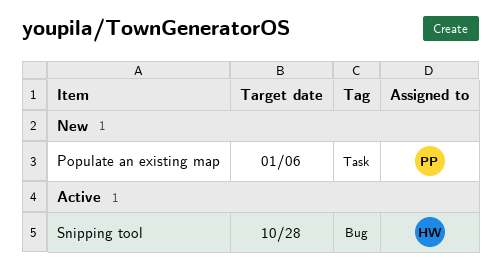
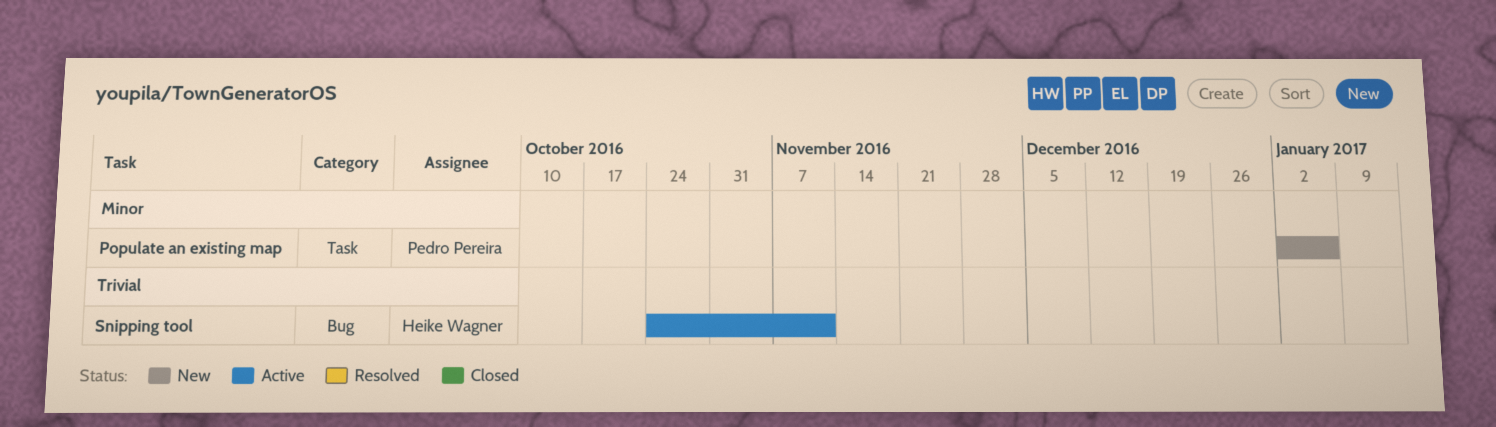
Snipping tool, due: Oct 28 -> Nov 11

